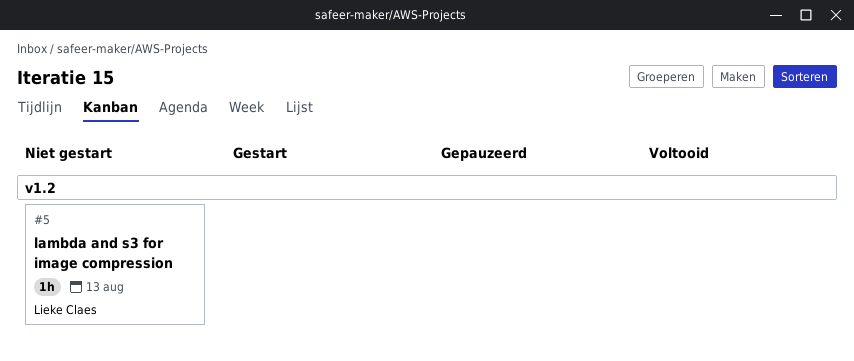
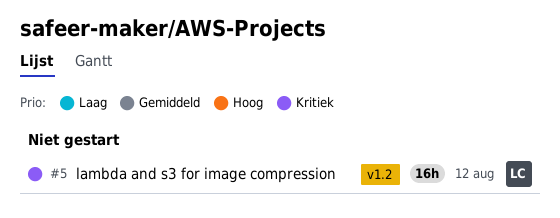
#5, estimate: 1h -> 16h
#5, due: Aug 13 -> Aug 12

